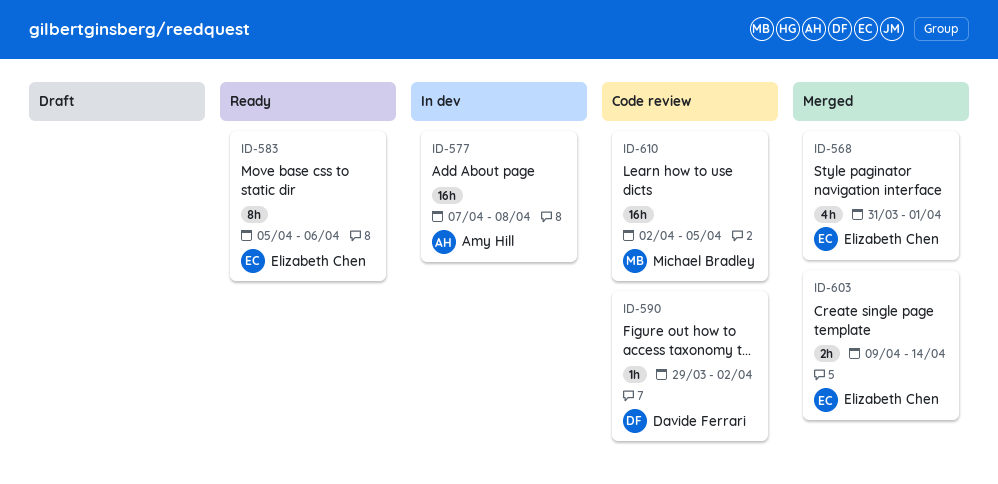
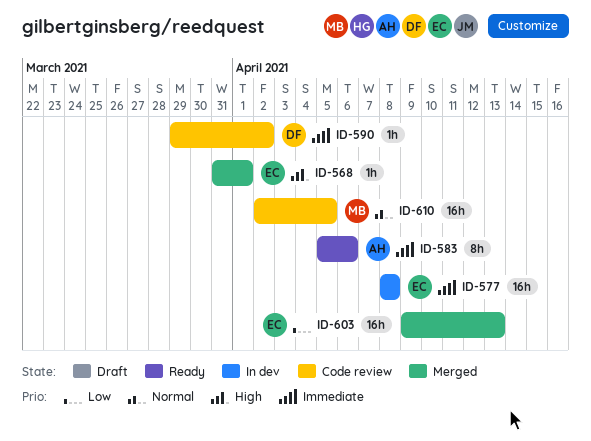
ID-568, estimate: 4h -> 1h
ID-577, owner: Amy Hill -> Elizabeth Chen
ID-577, start: Apr 7 -> Apr 8
ID-583, owner: Elizabeth Chen -> Amy Hill
ID-603, estimate: 2h -> 16h
ID-603, due: Apr 14 -> Apr 13

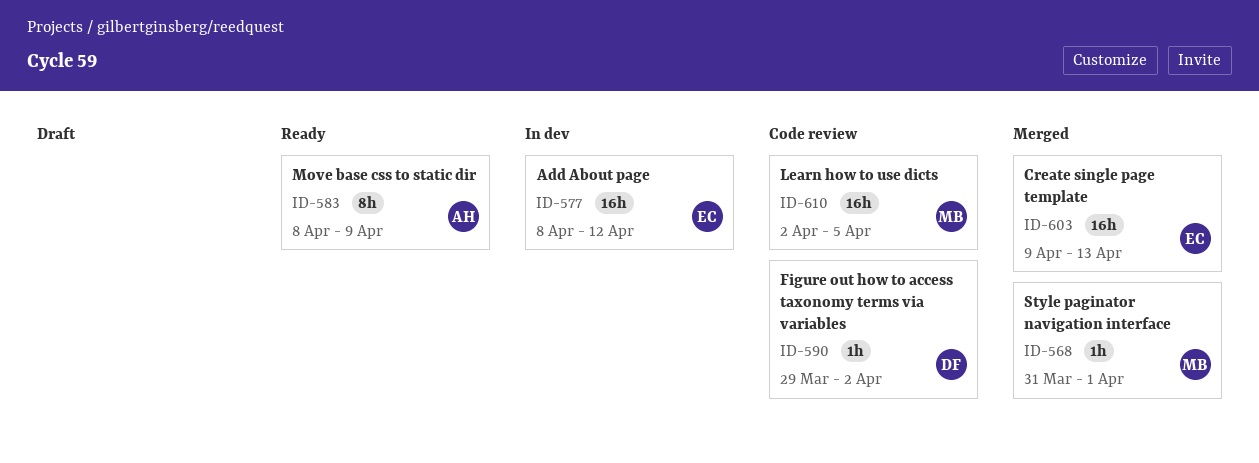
ID-568, owner: EC -> MB
ID-577, due: Apr 8 -> Apr 12
ID-583, start: Apr 5 -> Apr 8
ID-583, due: Apr 6 -> Apr 9

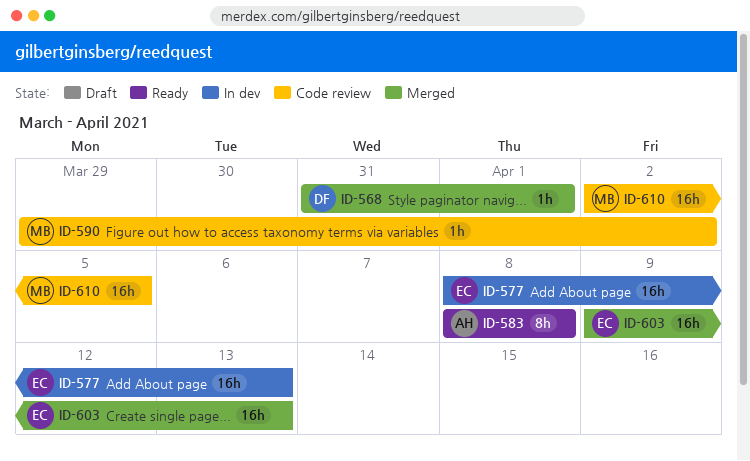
ID-568, owner: MB -> DF
ID-577, due: Apr 12 -> Apr 13
ID-583, due: Apr 9 -> Apr 8
ID-590, owner: DF -> MB

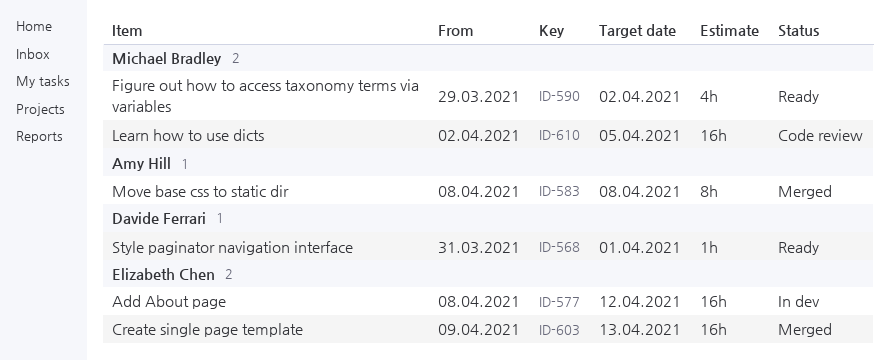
ID-568, status: Merged -> Ready
ID-577, due: Apr 13 -> Apr 12
ID-583, status: Ready -> Merged
ID-590, status: Code review -> Ready
ID-590, estimate: 1h -> 4h

